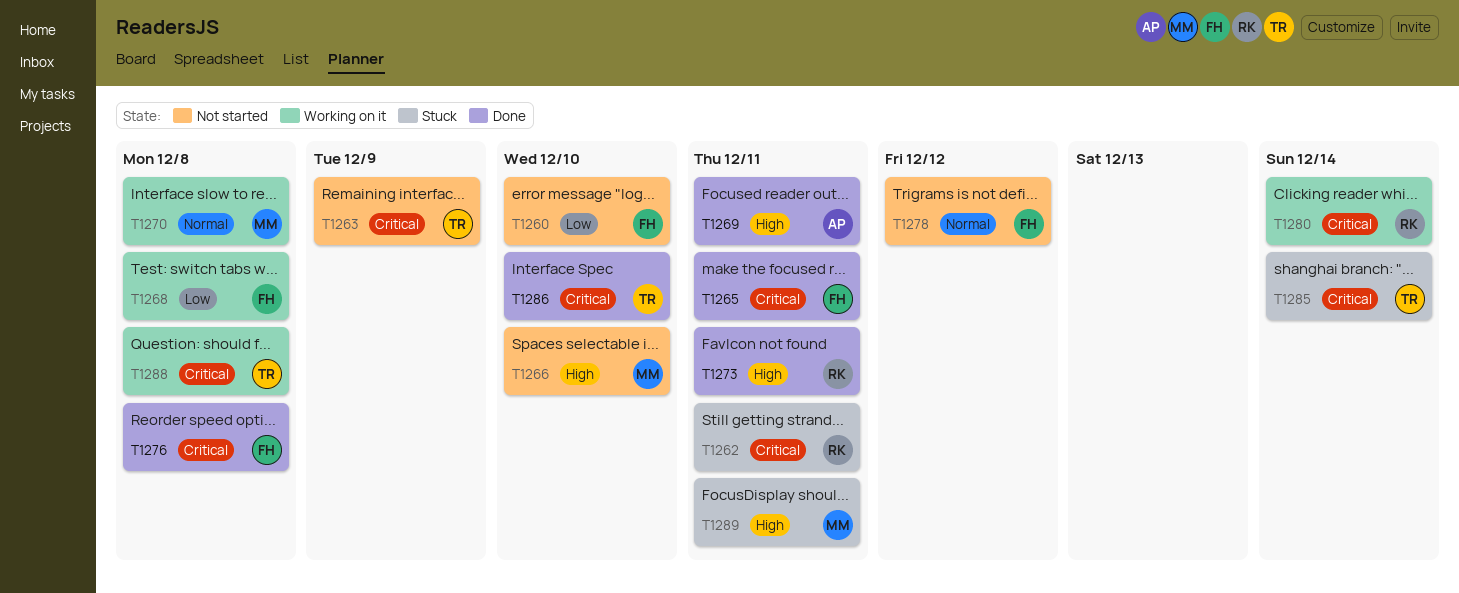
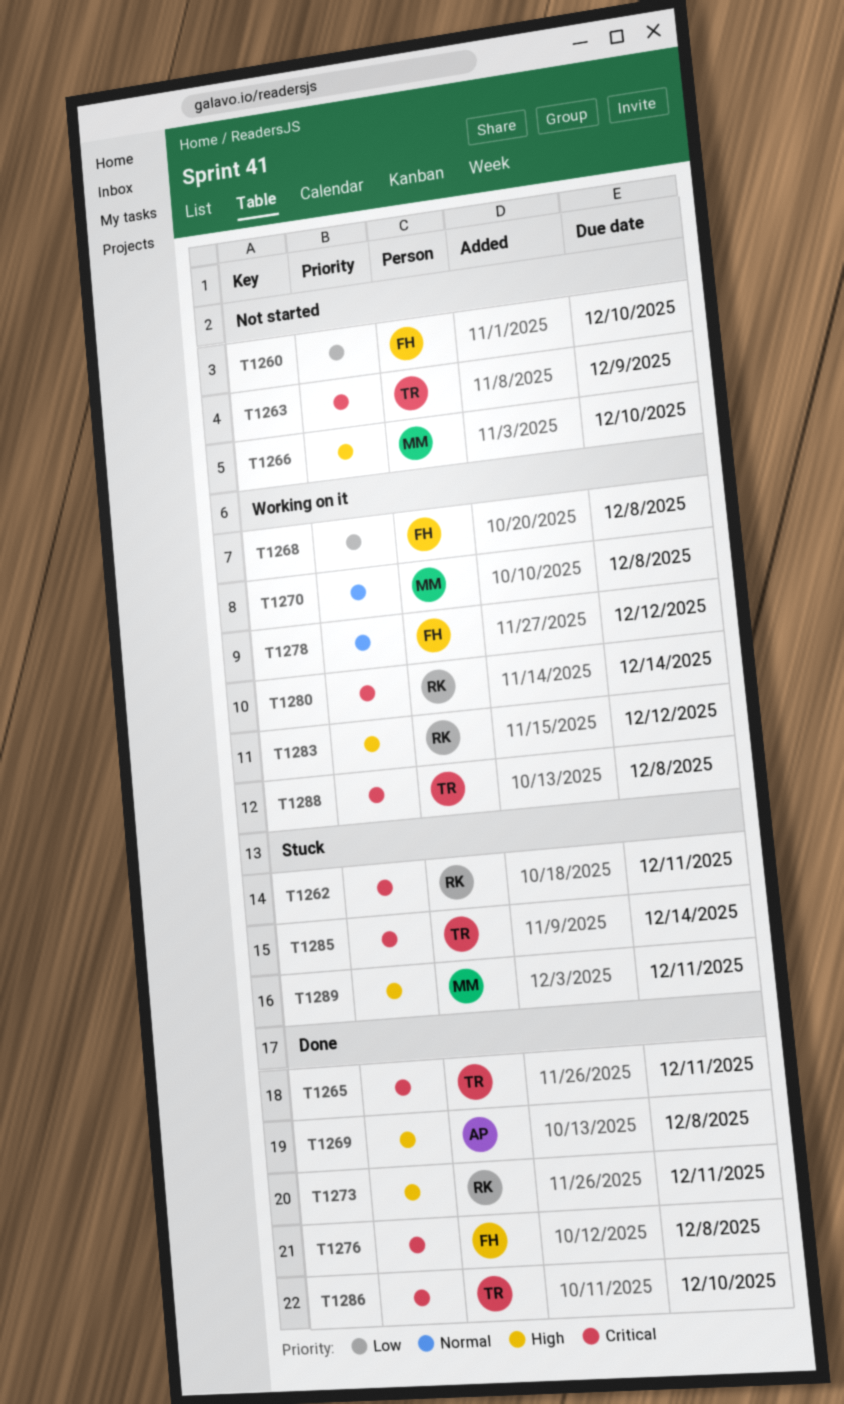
T1265, owner: FH -> TR
T1269, due: Dec 11 -> Dec 8
T1278, status: Not started -> Working on it
T1283: none -> present

